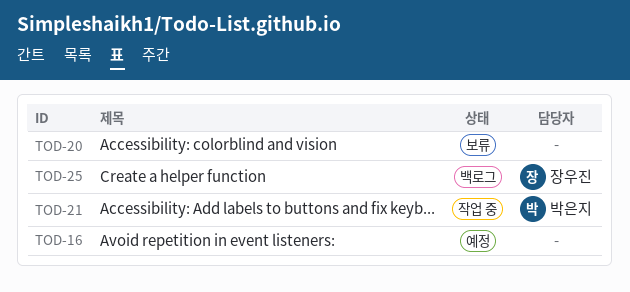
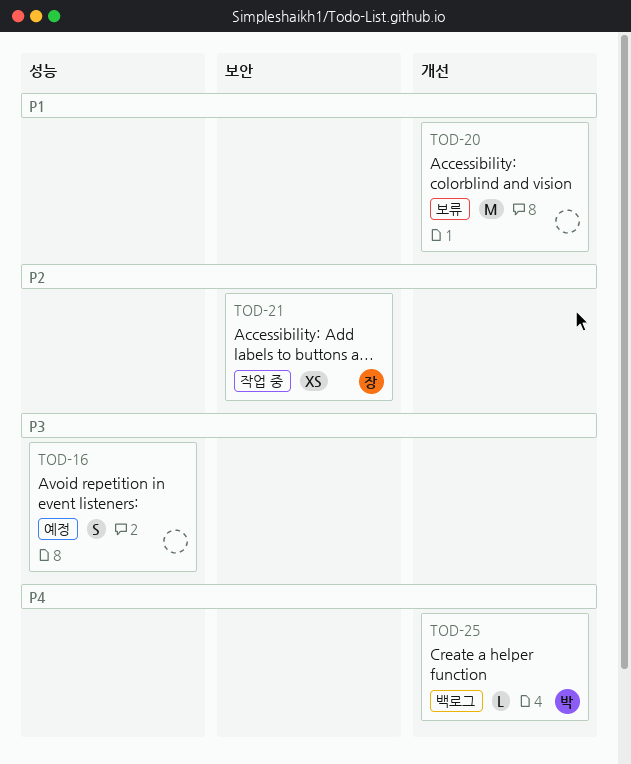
TOD-21, owner: 박은지 -> 장우진
TOD-25, owner: 장우진 -> 박은지

